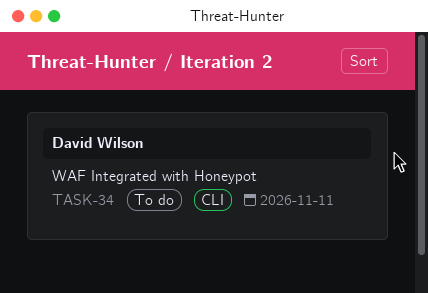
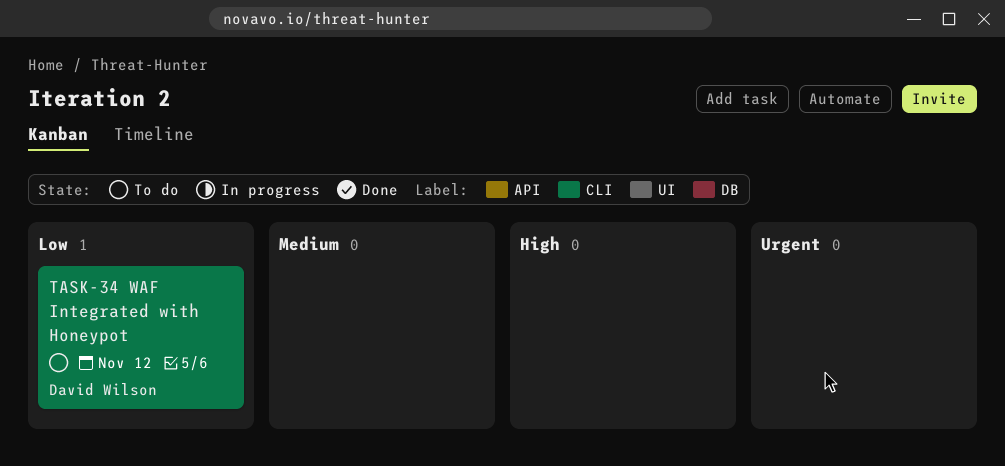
TASK-34, due: Nov 11 -> Nov 12

